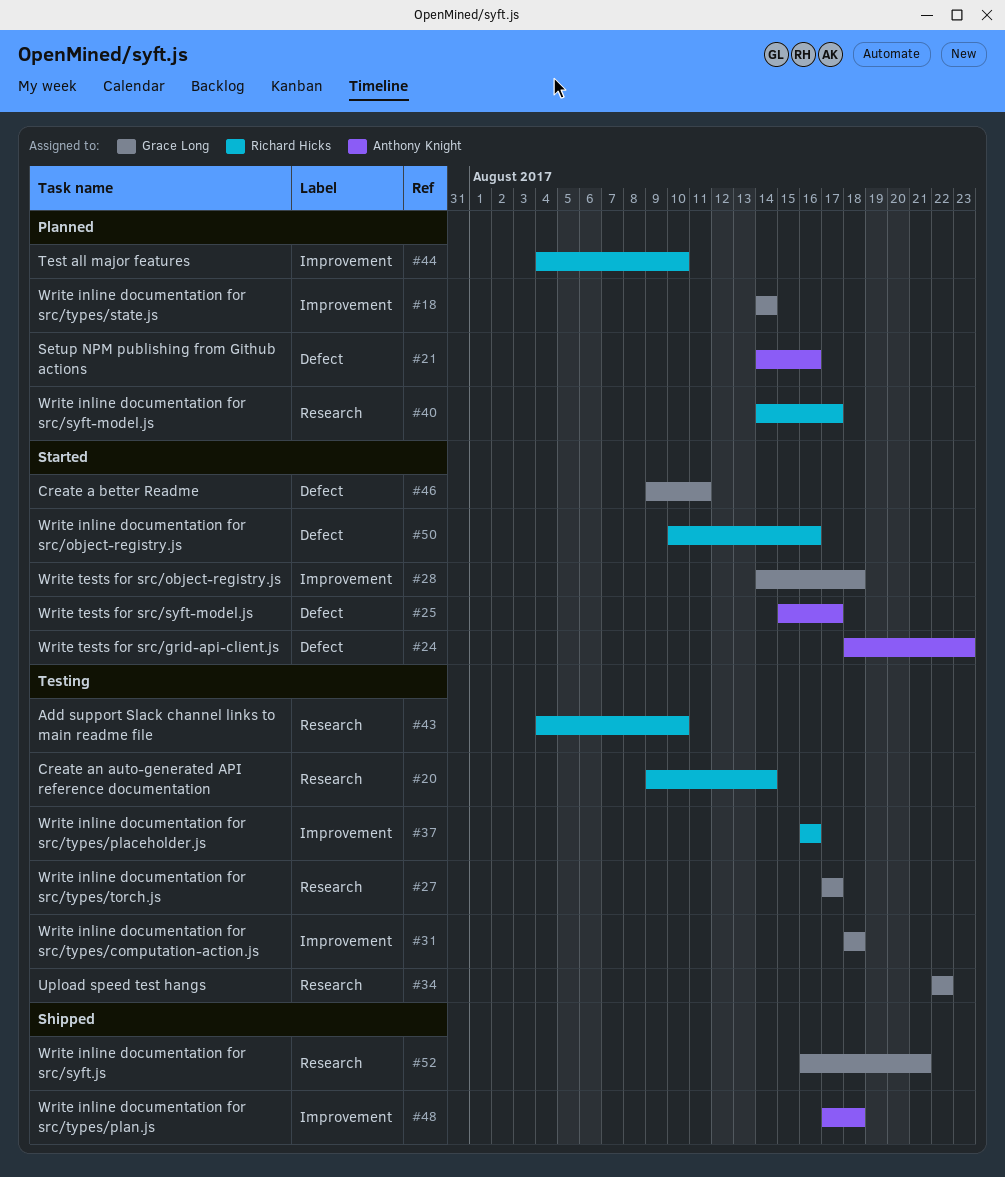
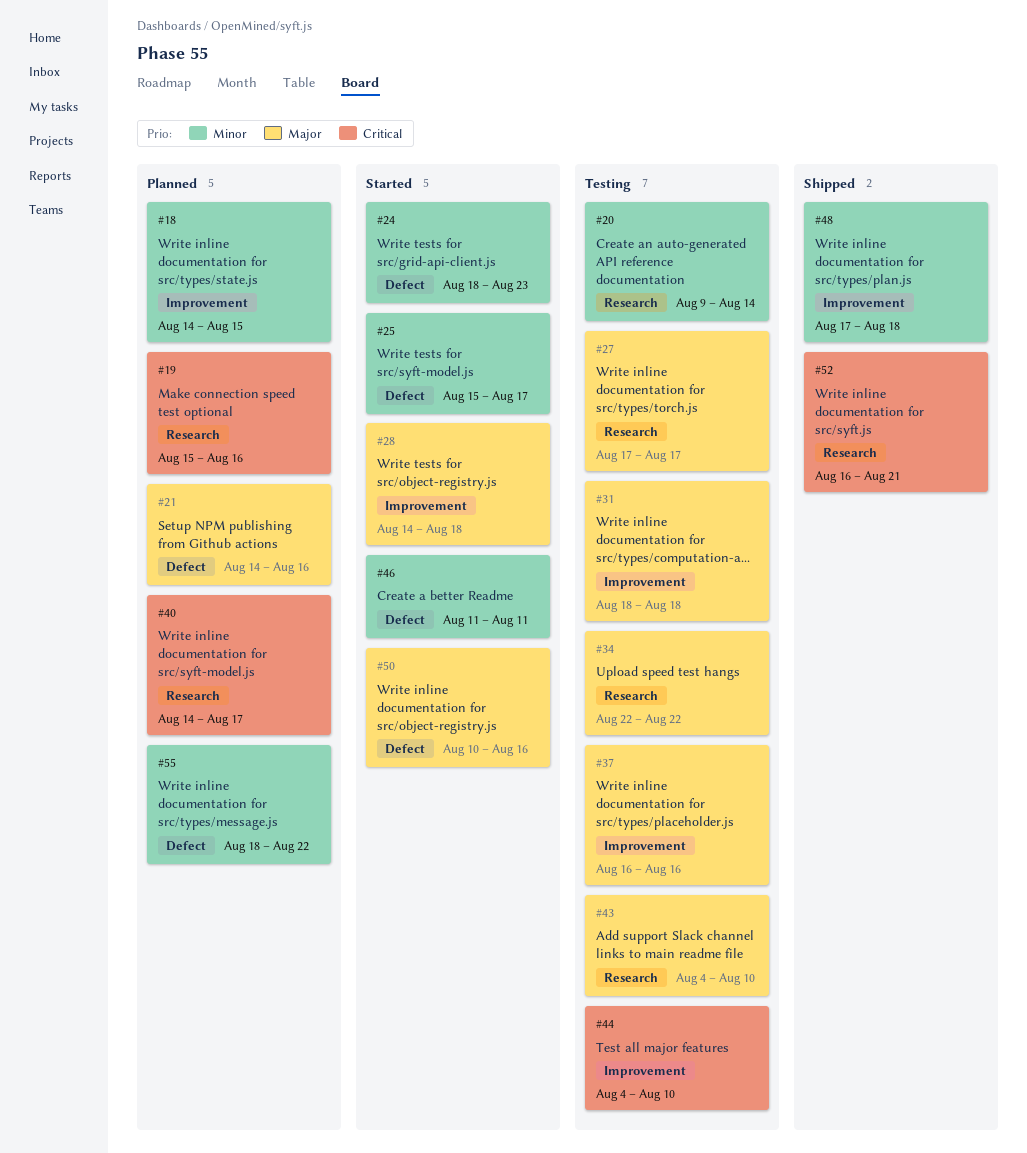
#18, due: Aug 14 -> Aug 15
#19: none -> present
#44, status: Planned -> Testing
#46, start: Aug 9 -> Aug 11
#55: none -> present

